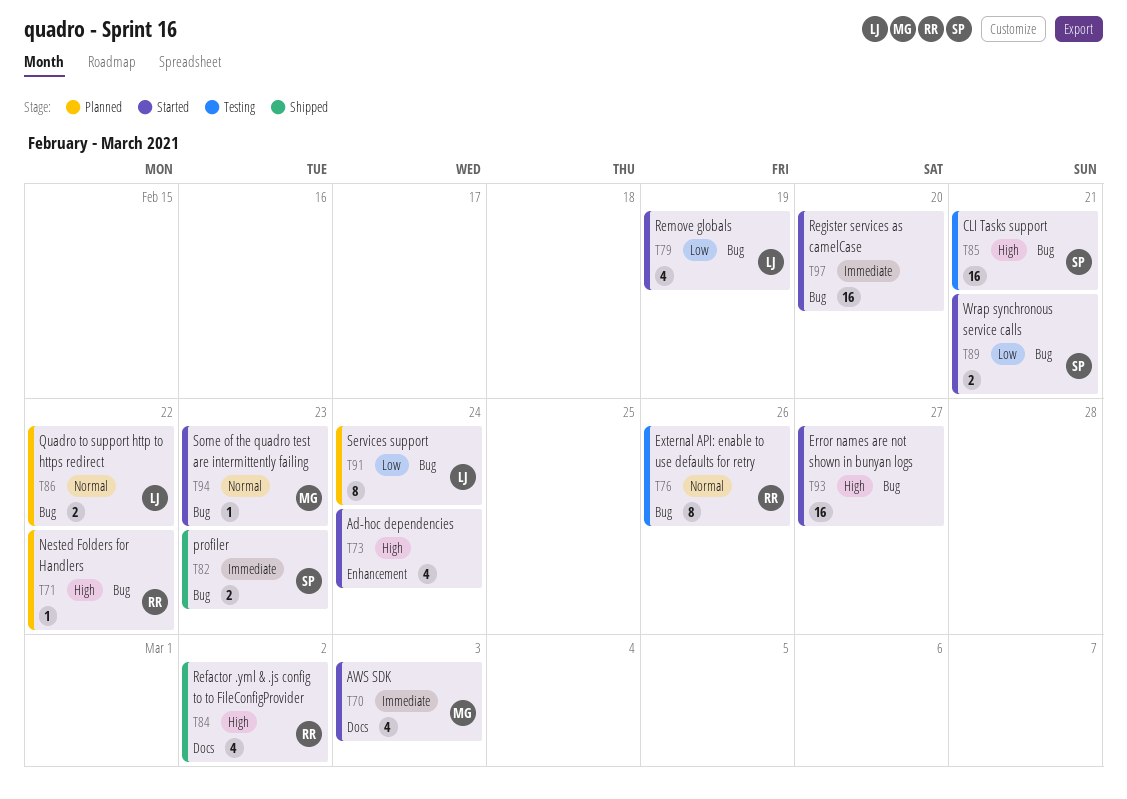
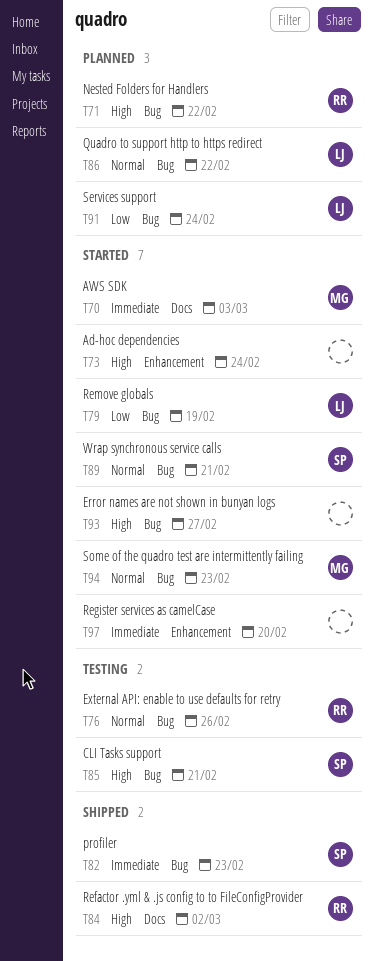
T89, priority: Low -> Normal
T97, label: Bug -> Enhancement

